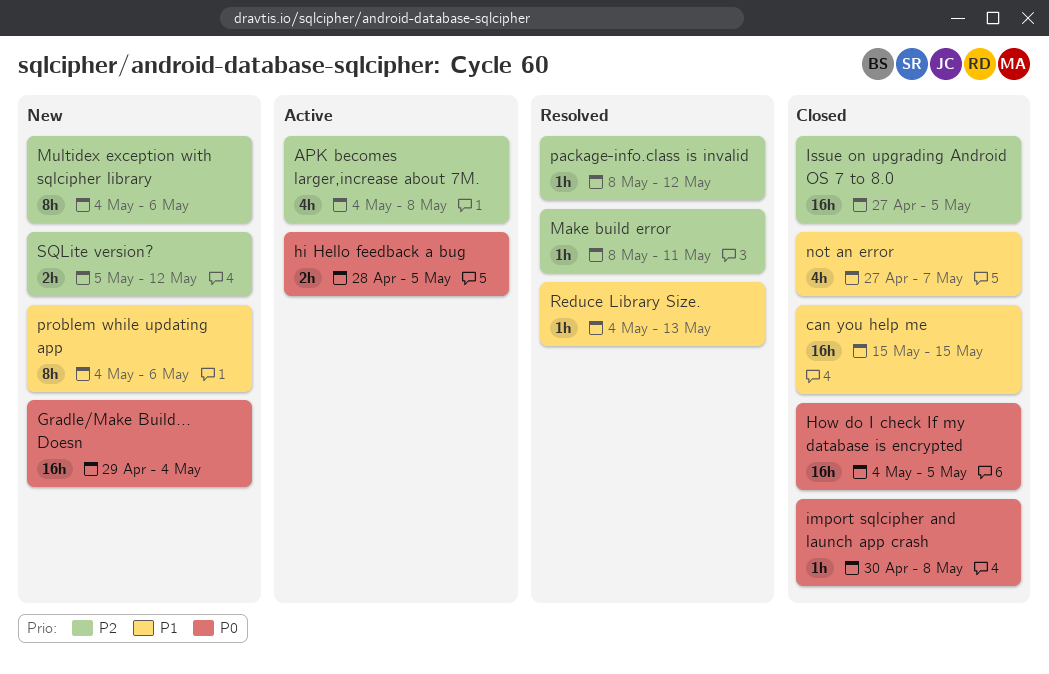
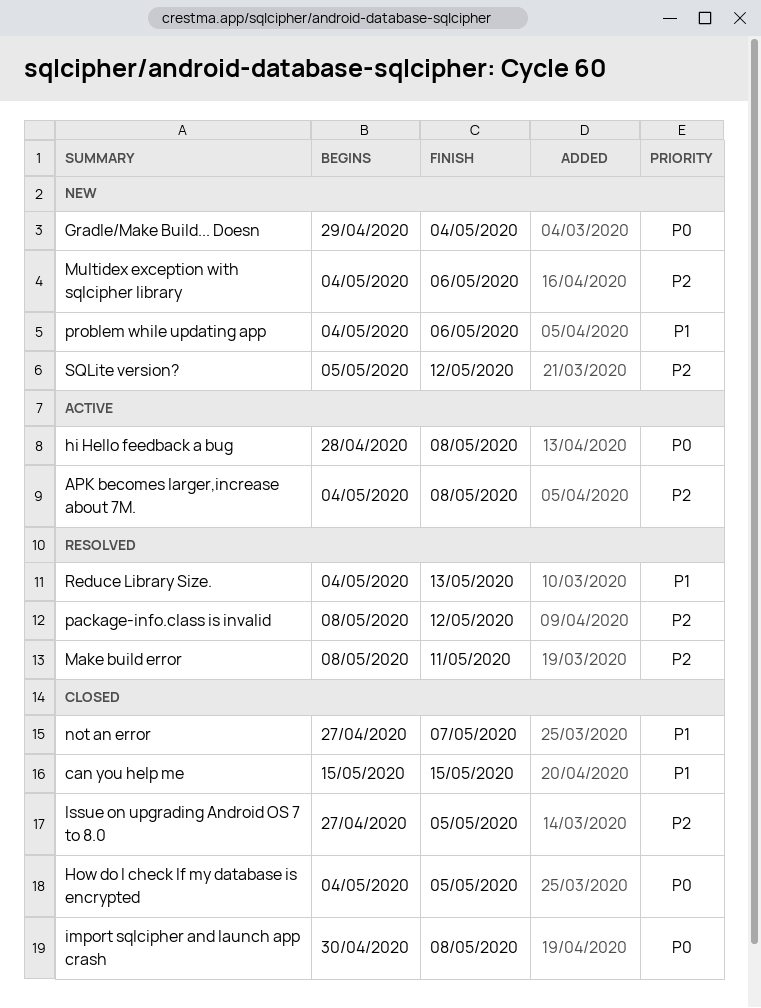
hi Hello feedback a bug, due: May 5 -> May 8

